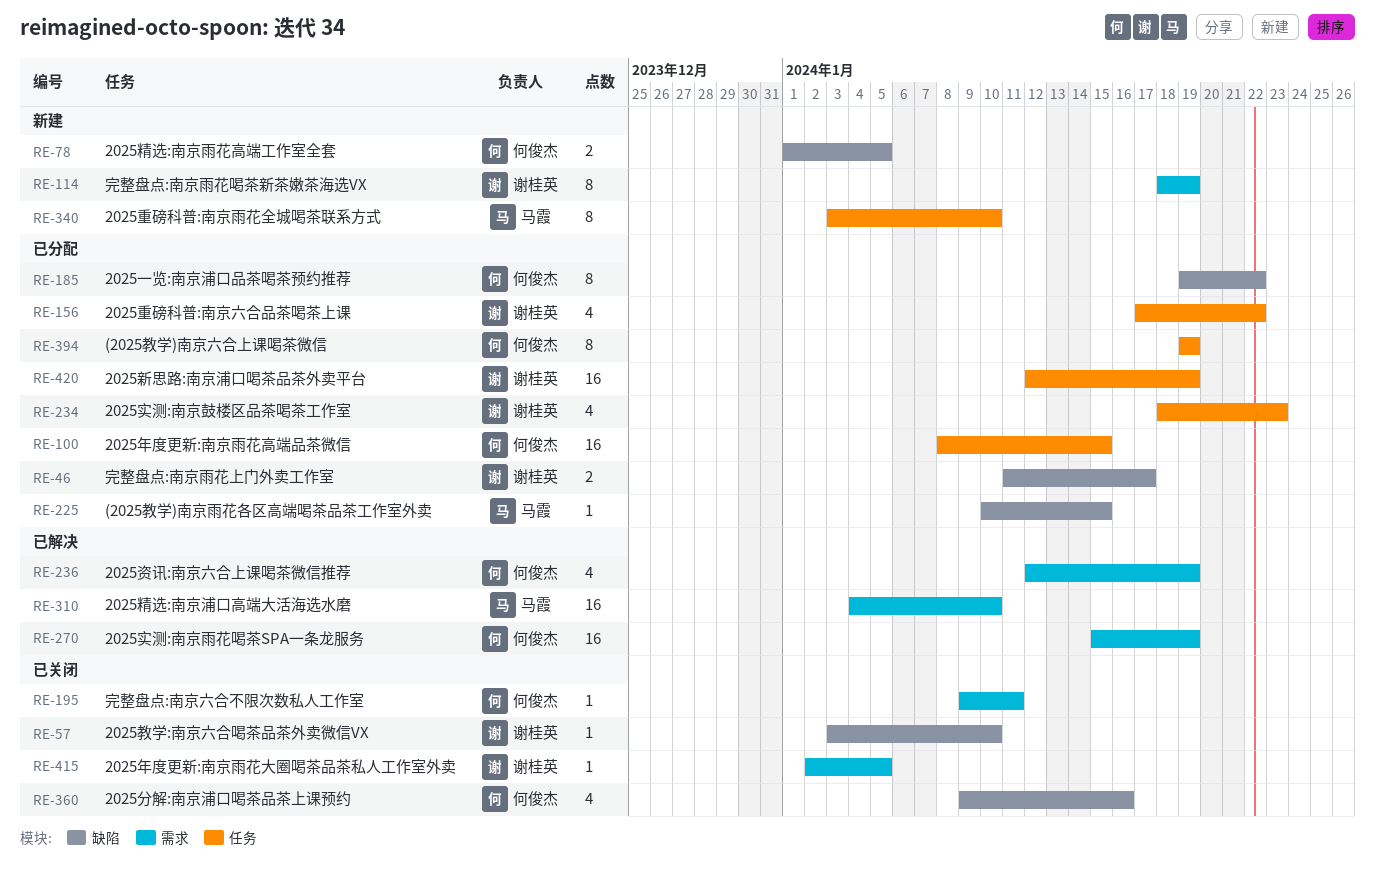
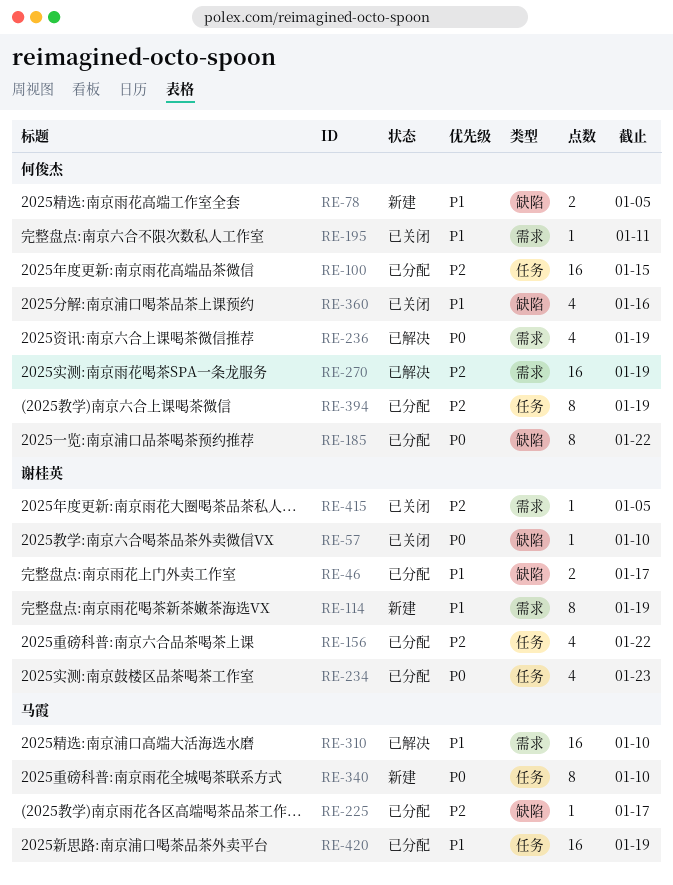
RE-225, due: Jan 15 -> Jan 17
RE-420, owner: 谢桂英 -> 马霞

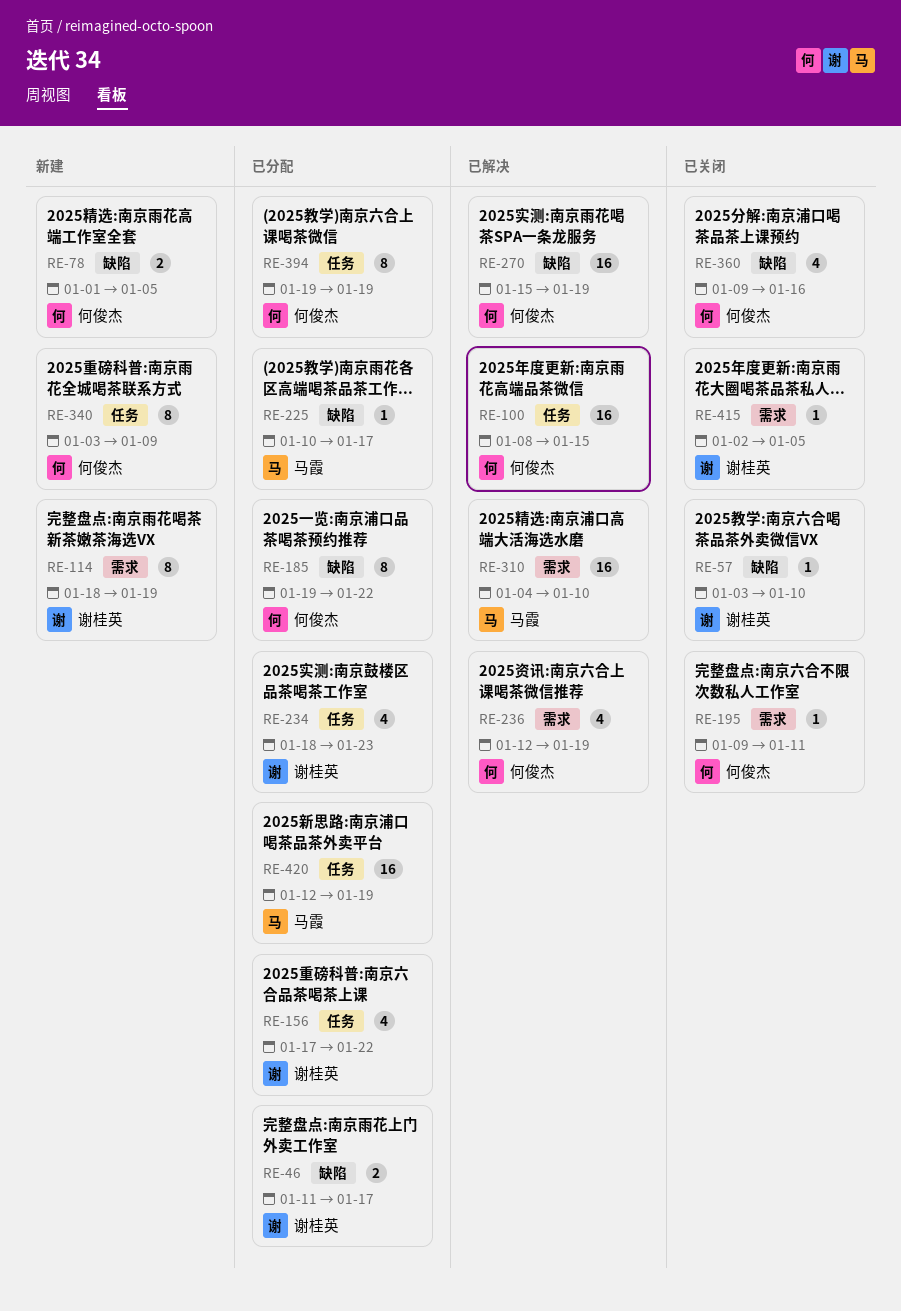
RE-100, status: 已分配 -> 已解决
RE-270, label: 需求 -> 缺陷
RE-340, owner: 马霞 -> 何俊杰
RE-340, due: Jan 10 -> Jan 9

